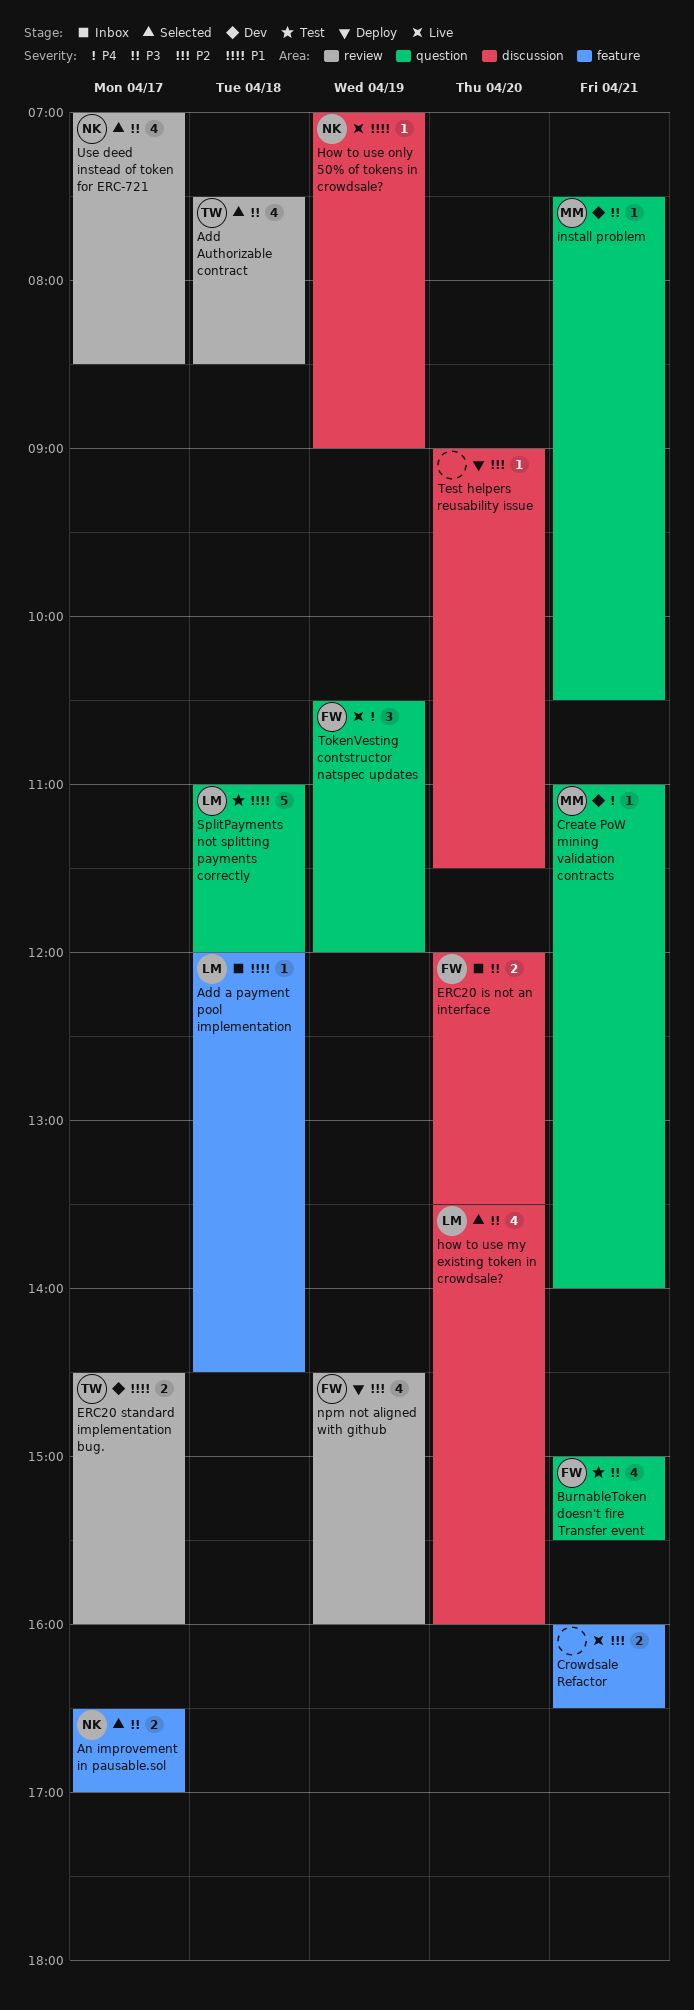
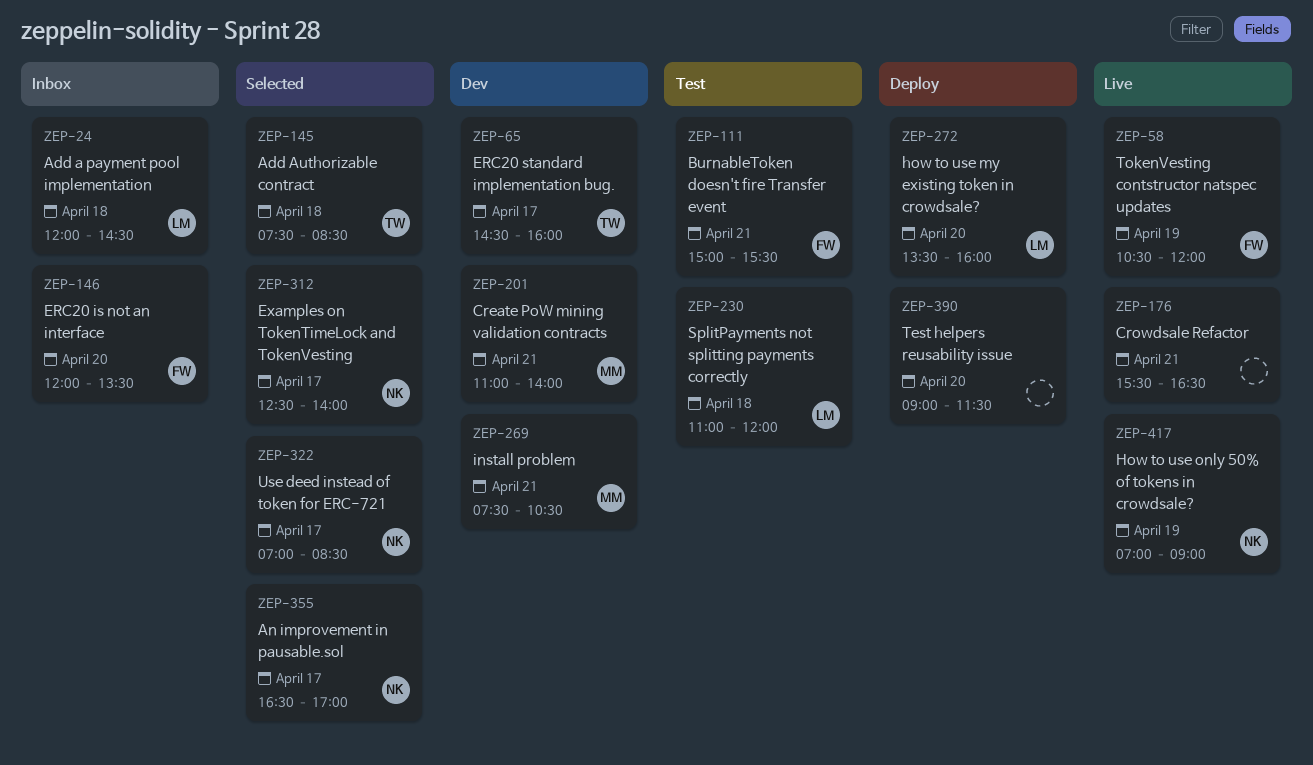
Crowdsale Refactor, begins: 16:00 -> 15:30
Examples on TokenTimeLock and TokenVesting: none -> present
how to use my existing token in crowdsale?, status: Selected -> Deploy
npm not aligned with github: present -> none

